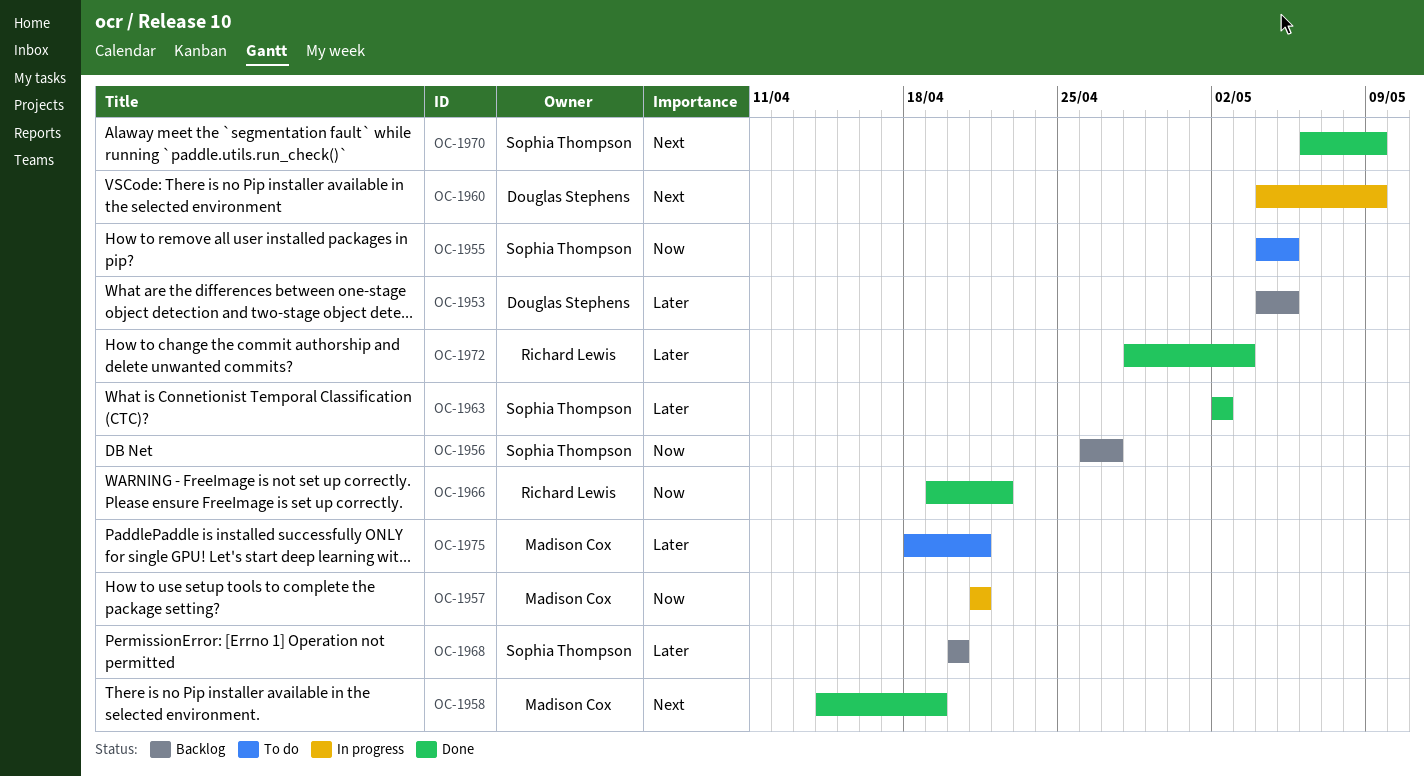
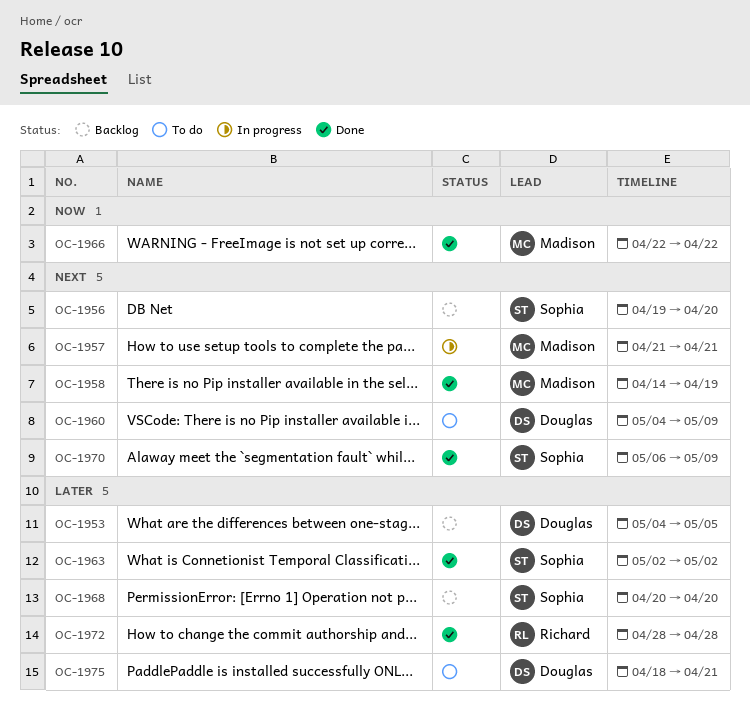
OC-1955: present -> none
OC-1956, priority: Now -> Next
OC-1956, start: Apr 26 -> Apr 19
OC-1956, due: Apr 27 -> Apr 20
OC-1957, priority: Now -> Next
OC-1960, status: In progress -> To do
OC-1966, owner: Richard Lewis -> Madison Cox
OC-1966, start: Apr 19 -> Apr 22
OC-1972, due: May 3 -> Apr 28
OC-1975, owner: Madison Cox -> Douglas Stephens

